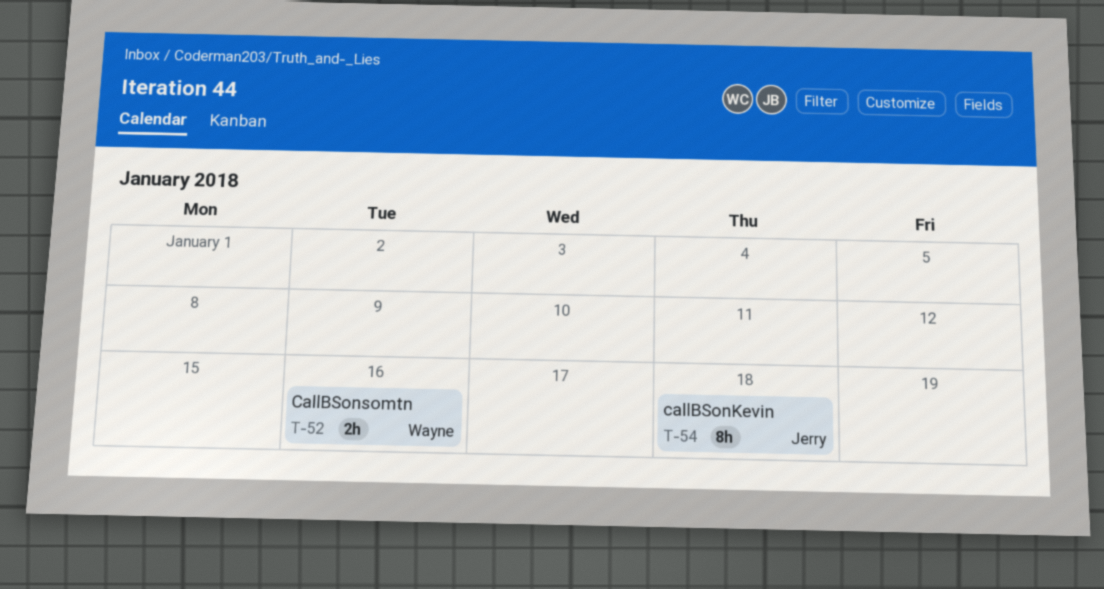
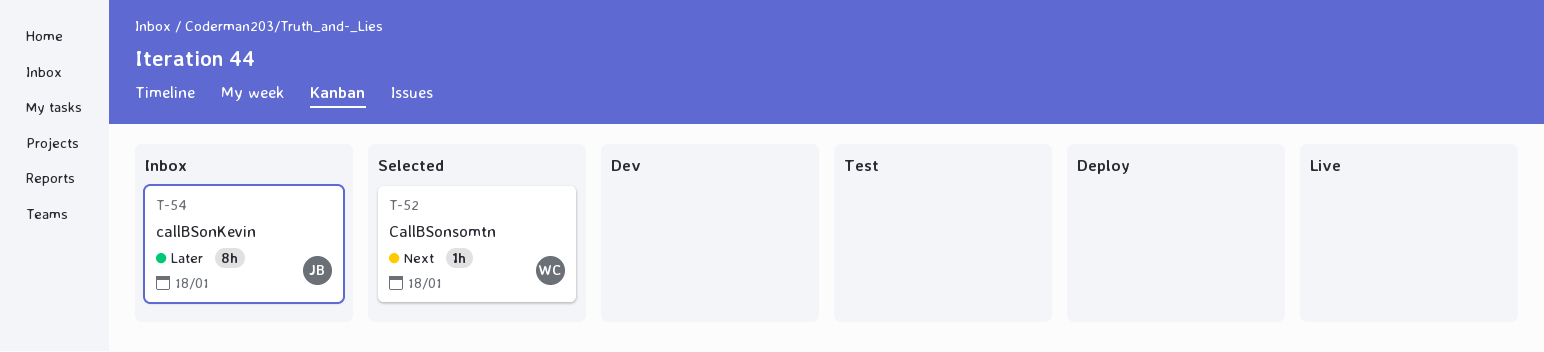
T-52, estimate: 2h -> 1h
T-52, due: Jan 16 -> Jan 18

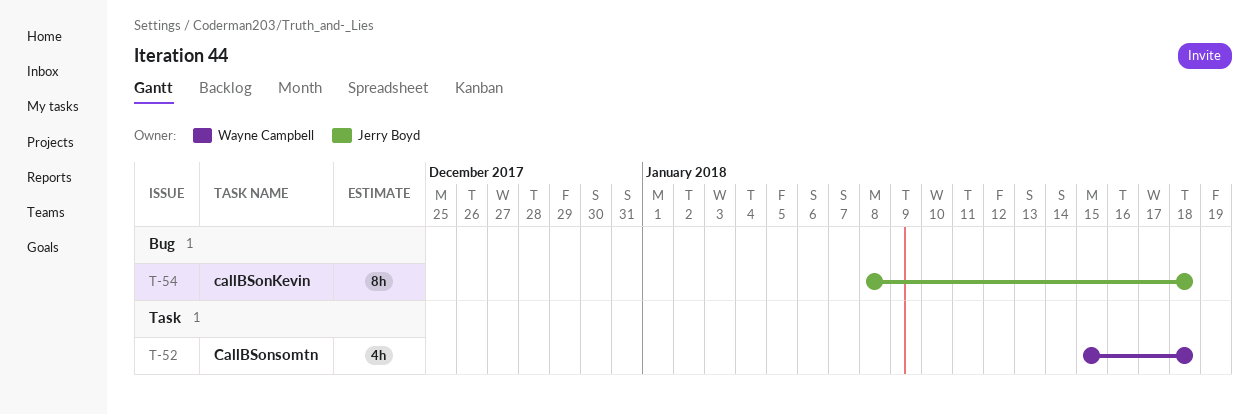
T-52, estimate: 1h -> 4h

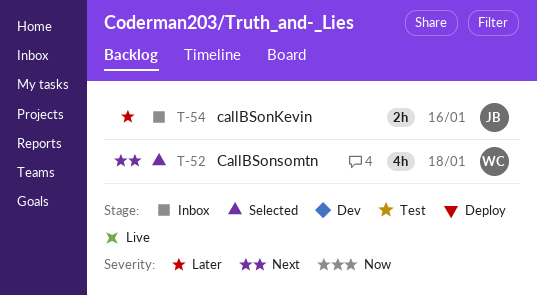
T-54, estimate: 8h -> 2h
T-54, due: Jan 18 -> Jan 16

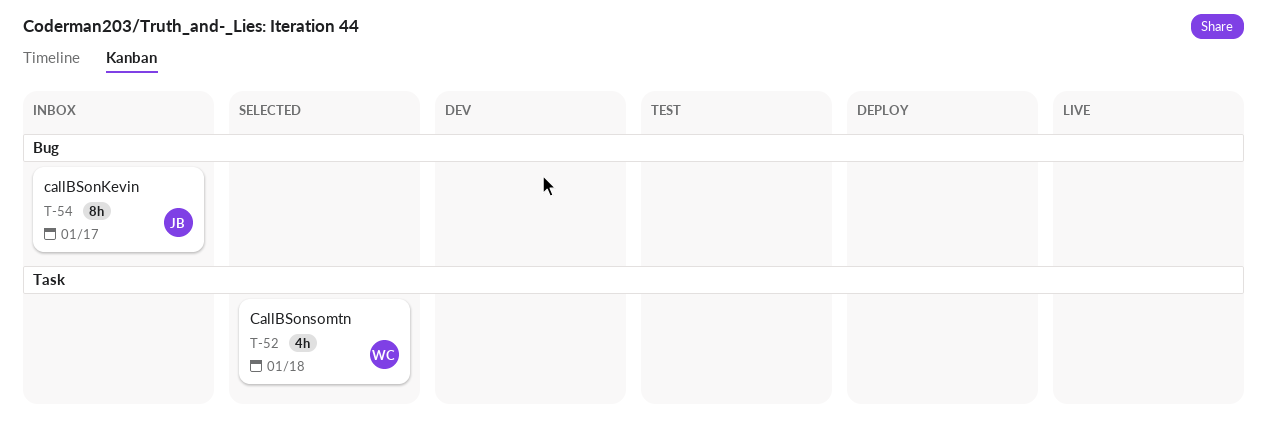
T-54, estimate: 2h -> 8h
T-54, due: Jan 16 -> Jan 17

